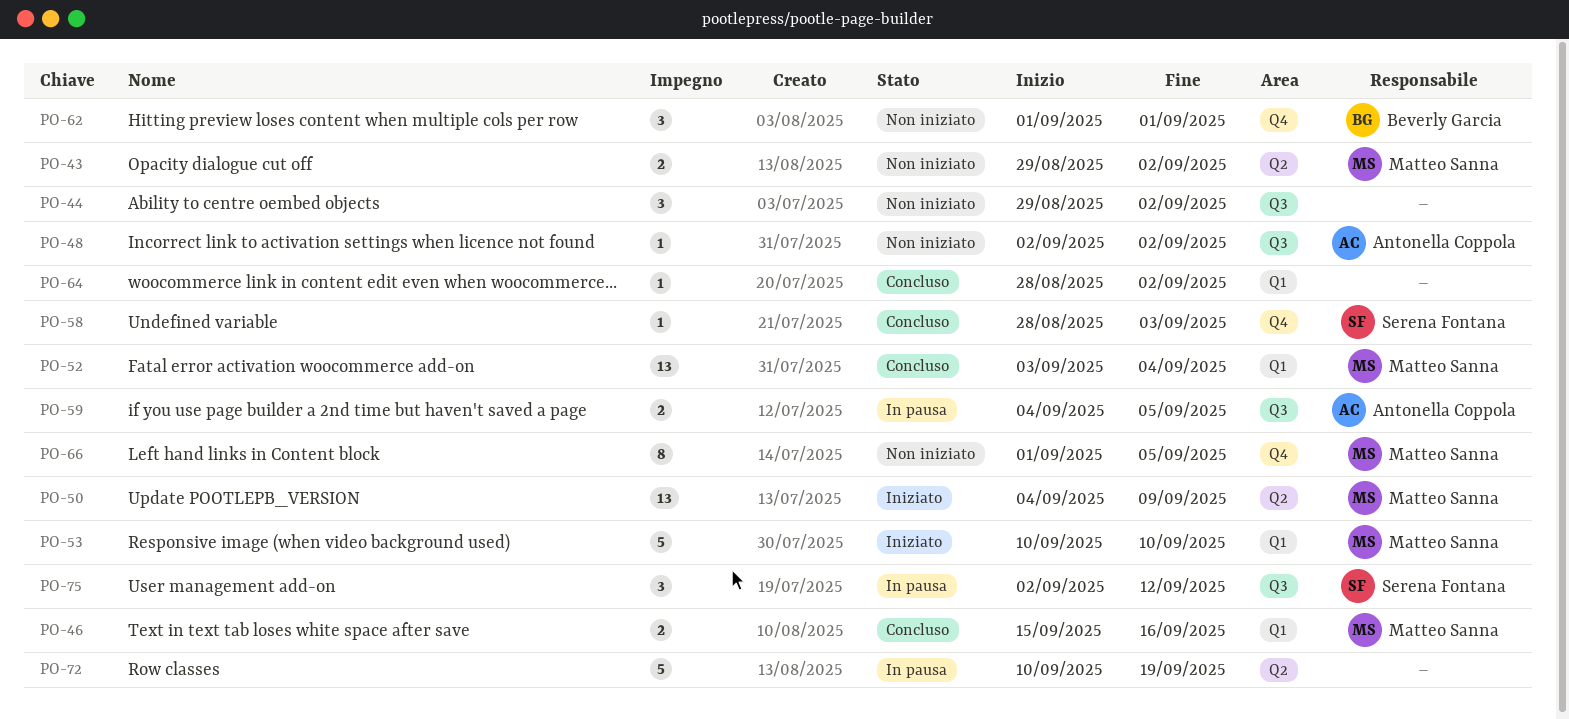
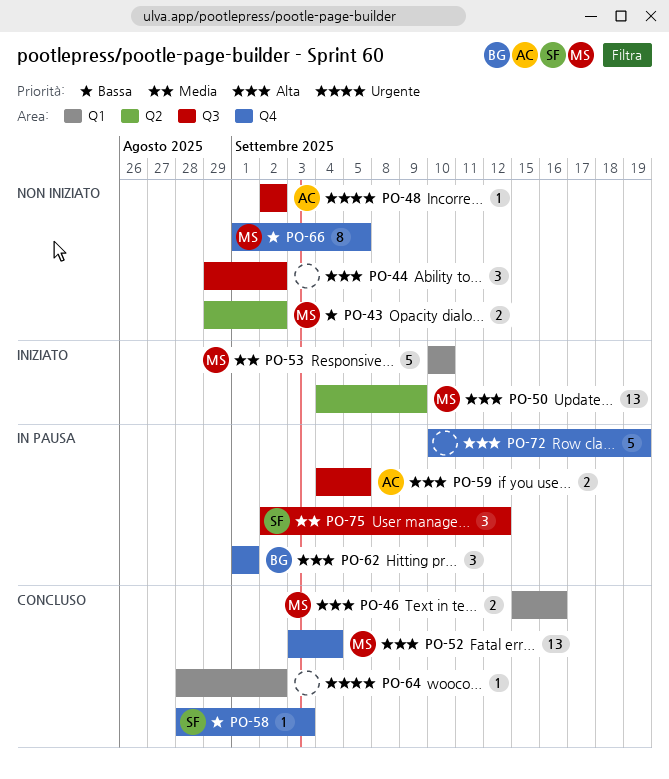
PO-52, label: Q1 -> Q4
PO-62, status: Non iniziato -> In pausa
PO-72, label: Q2 -> Q4

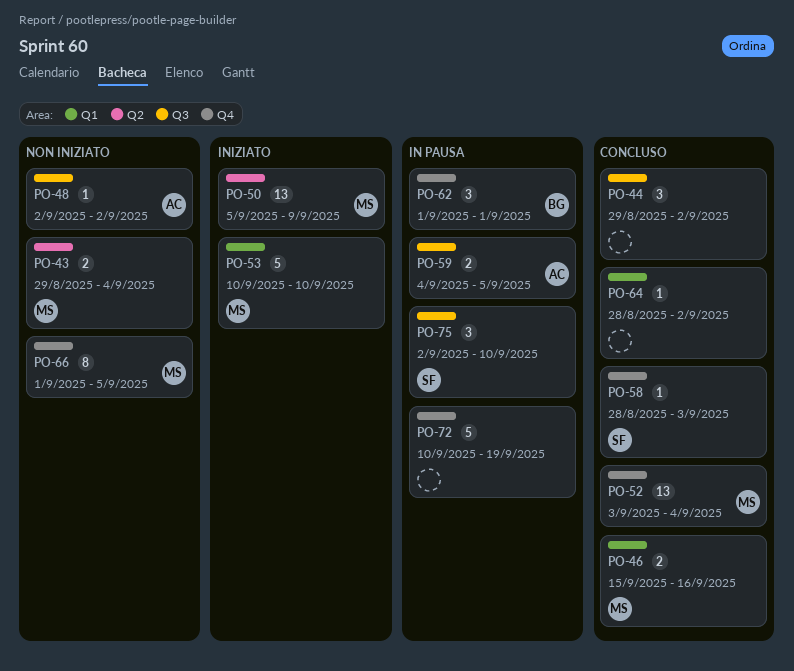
PO-43, due: Sep 2 -> Sep 4
PO-44, status: Non iniziato -> Concluso
PO-50, start: Sep 4 -> Sep 5
PO-75, due: Sep 12 -> Sep 10

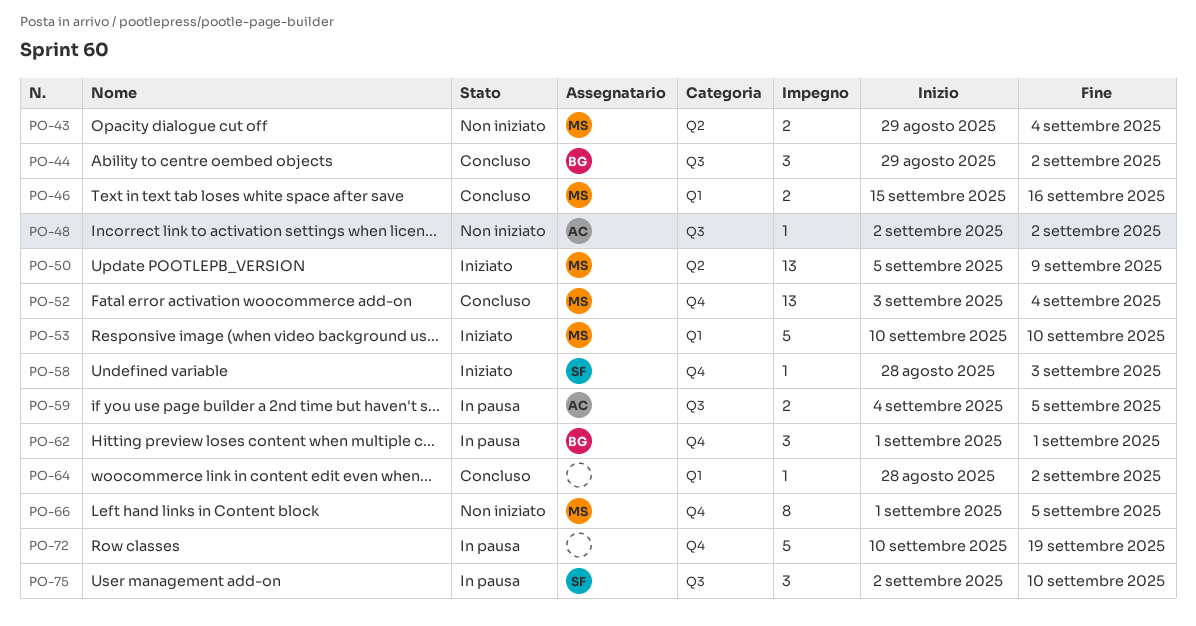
PO-44, owner: none -> BG
PO-58, status: Concluso -> Iniziato

